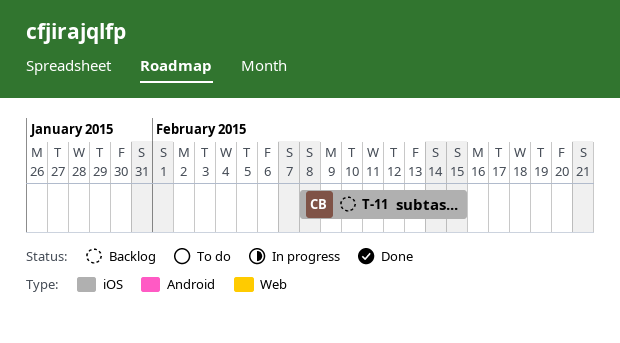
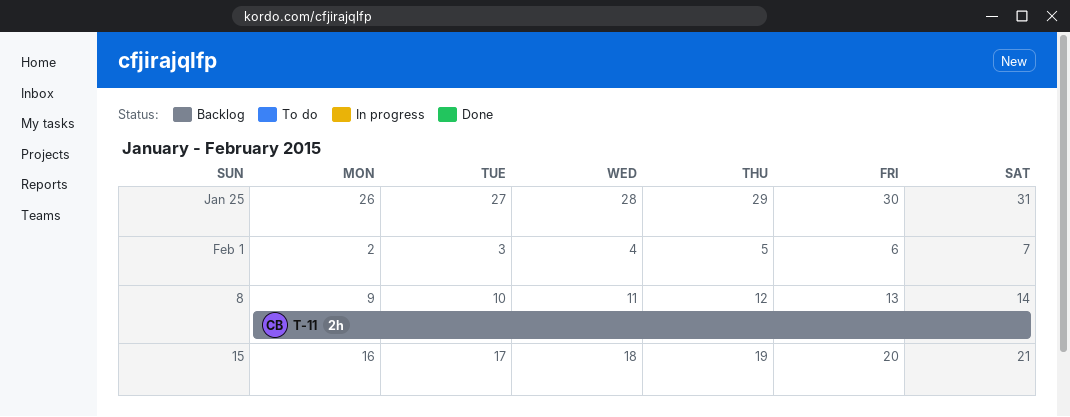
T-11, start: Feb 8 -> Feb 9
T-11, due: Feb 15 -> Feb 14

